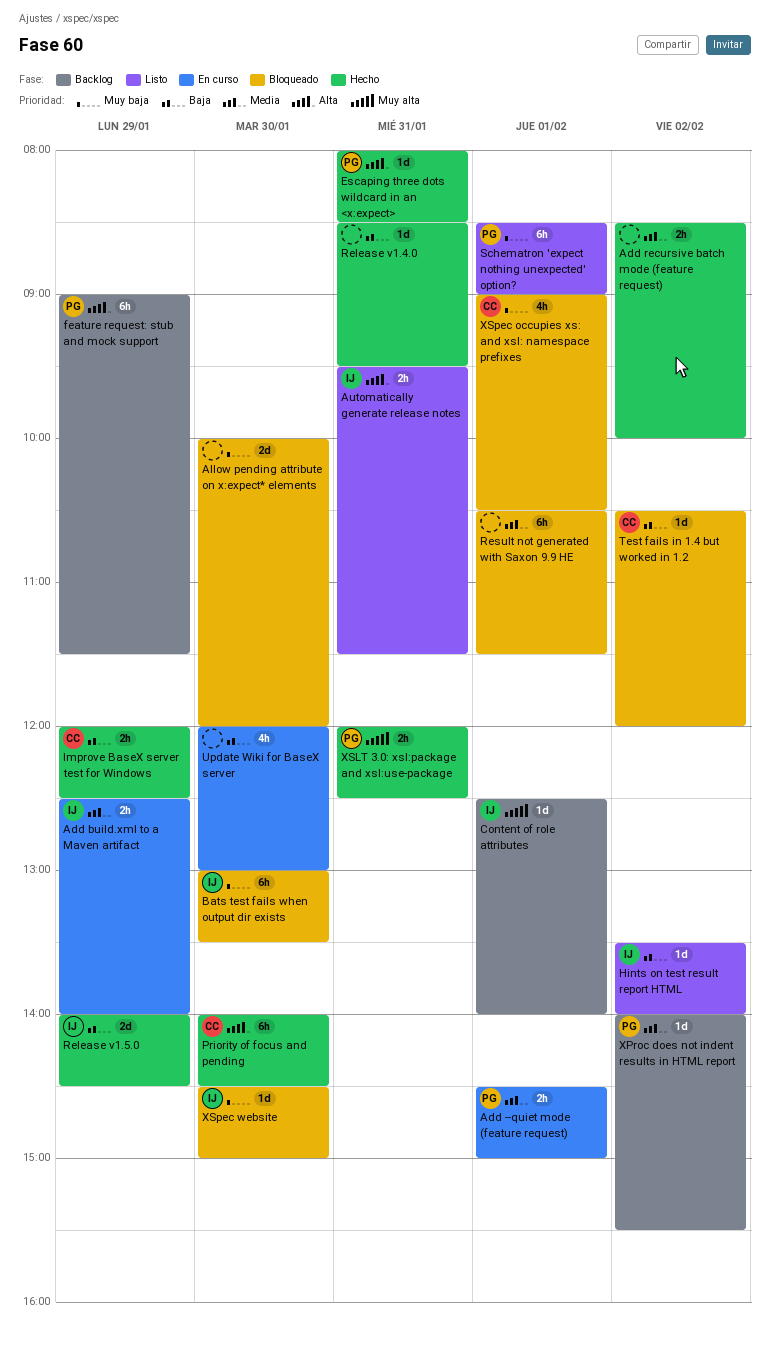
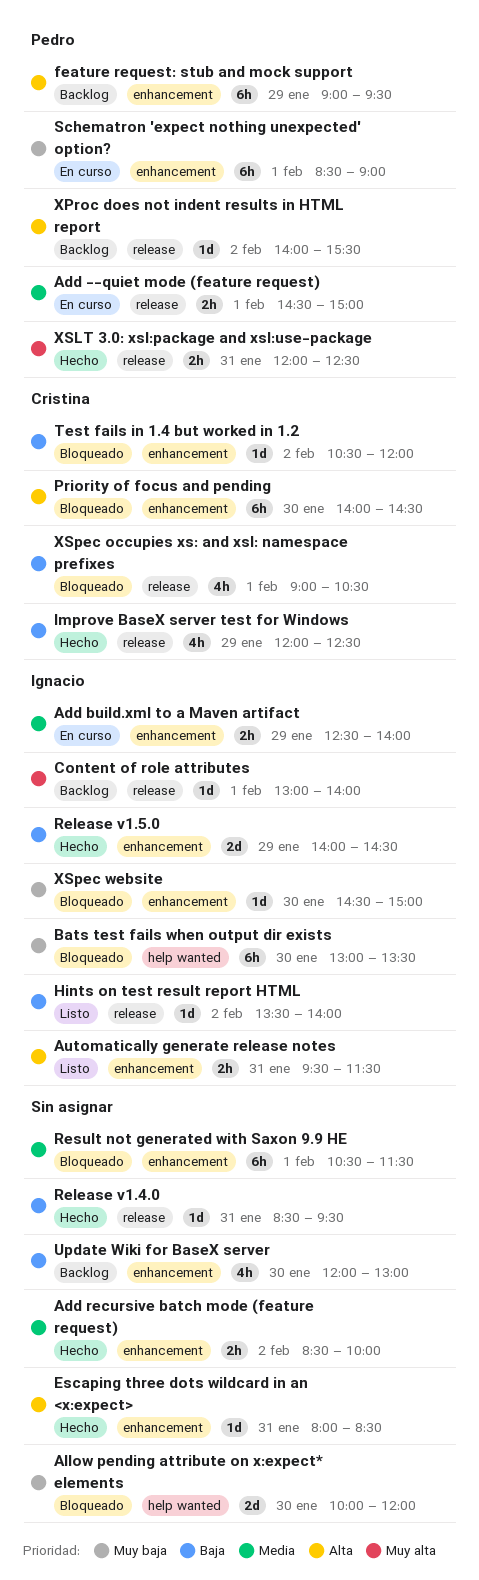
Content of role attributes, begins: 12:30 -> 13:00
Escaping three dots wildcard in an <x:expect>, owner: Pedro -> none
feature request: stub and mock support, ends: 11:30 -> 09:30
Improve BaseX server test for Windows, estimate: 2h -> 4h
Priority of focus and pending, status: Hecho -> Bloqueado
Schematron 'expect nothing unexpected' option?, status: Listo -> En curso
Update Wiki for BaseX server, status: En curso -> Backlog
XProc does not indent results in HTML report, priority: Media -> Alta
XSpec occupies xs: and xsl: namespace prefixes, priority: Muy baja -> Baja

